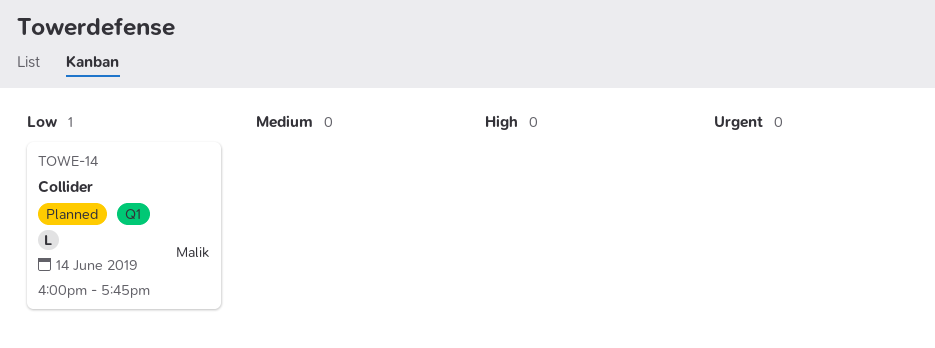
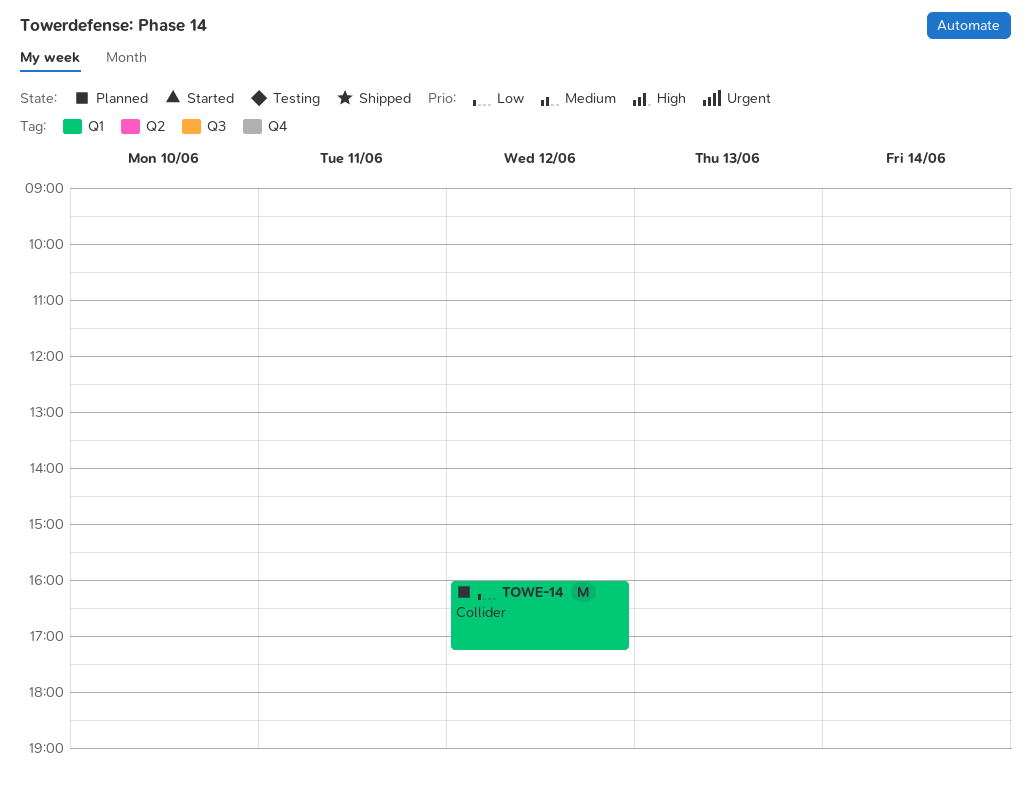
TOWE-14, estimate: L -> M
TOWE-14, day: Jun 14 -> Jun 12
TOWE-14, ends: 17:45 -> 17:15

